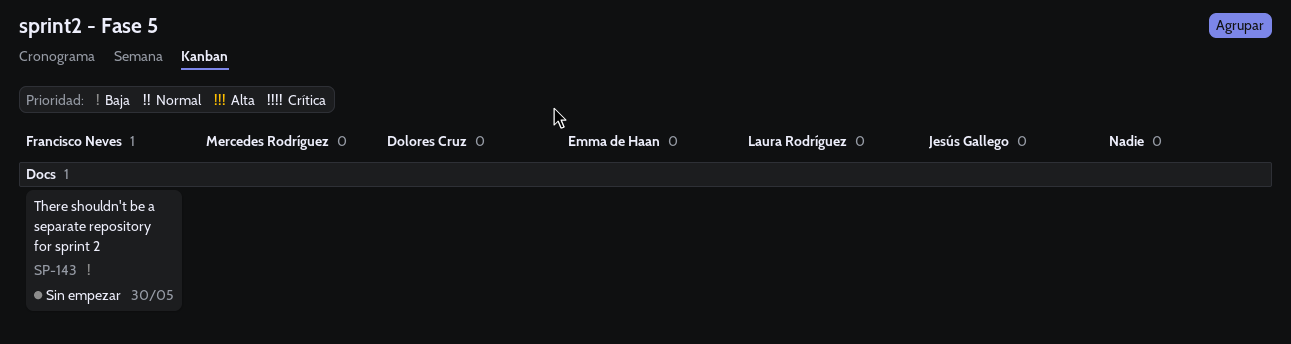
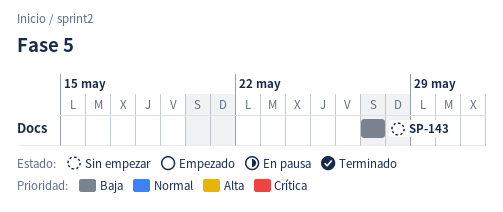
SP-143, due: May 30 -> May 27

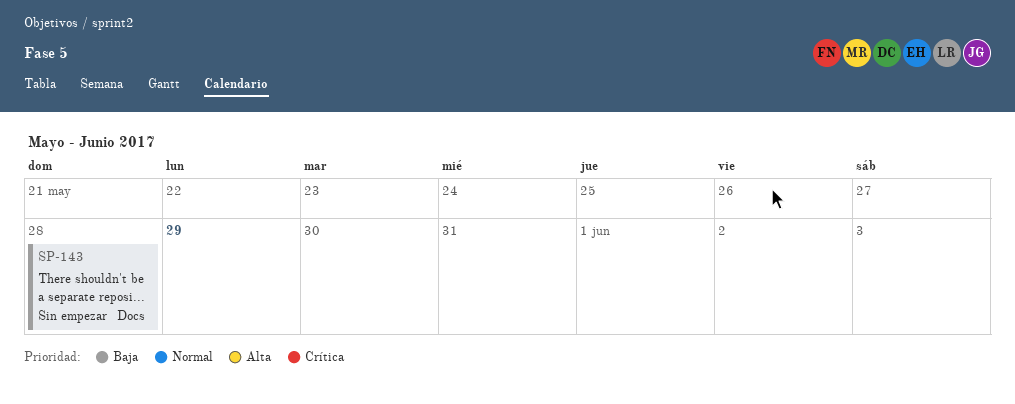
SP-143, due: May 27 -> May 28

